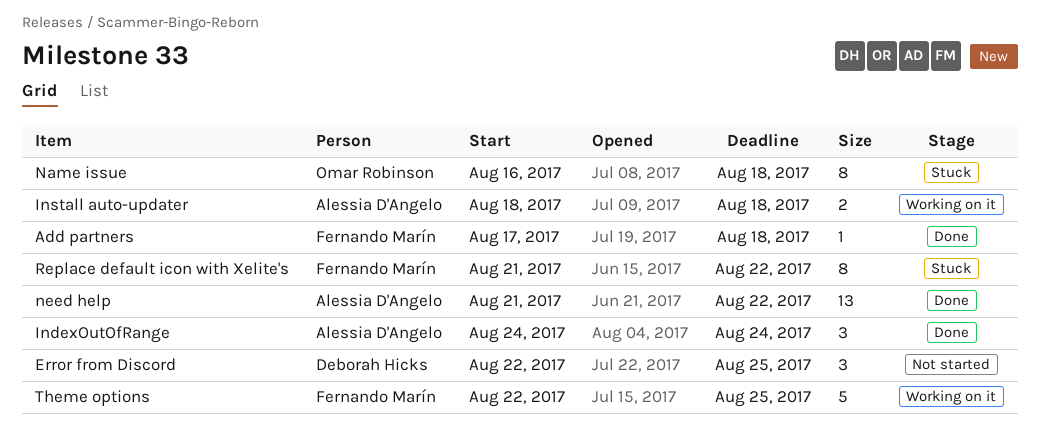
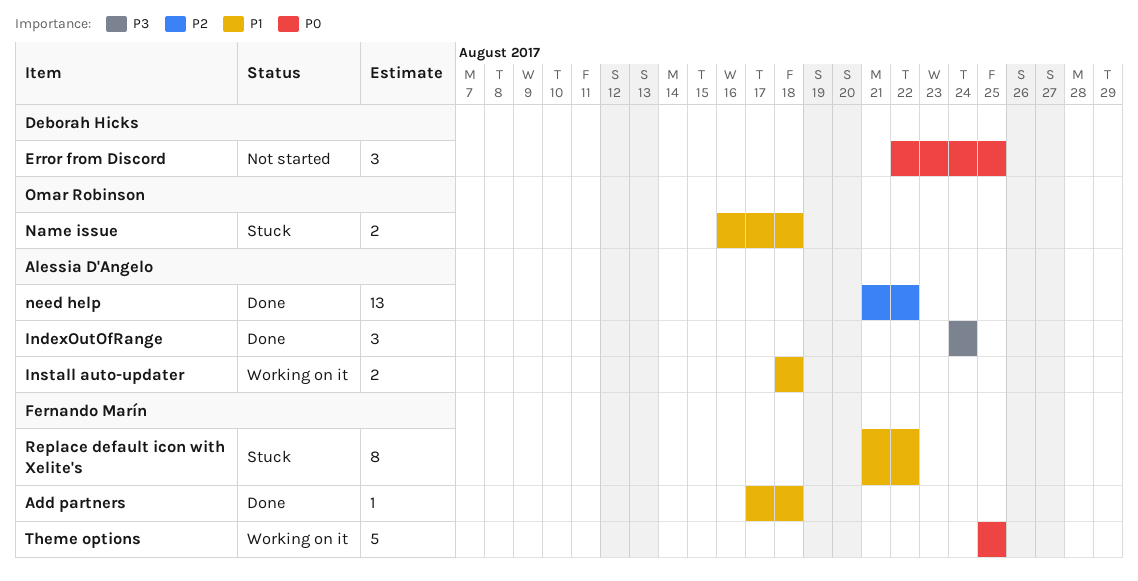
Name issue, estimate: 8 -> 2
Theme options, start: Aug 22 -> Aug 25

